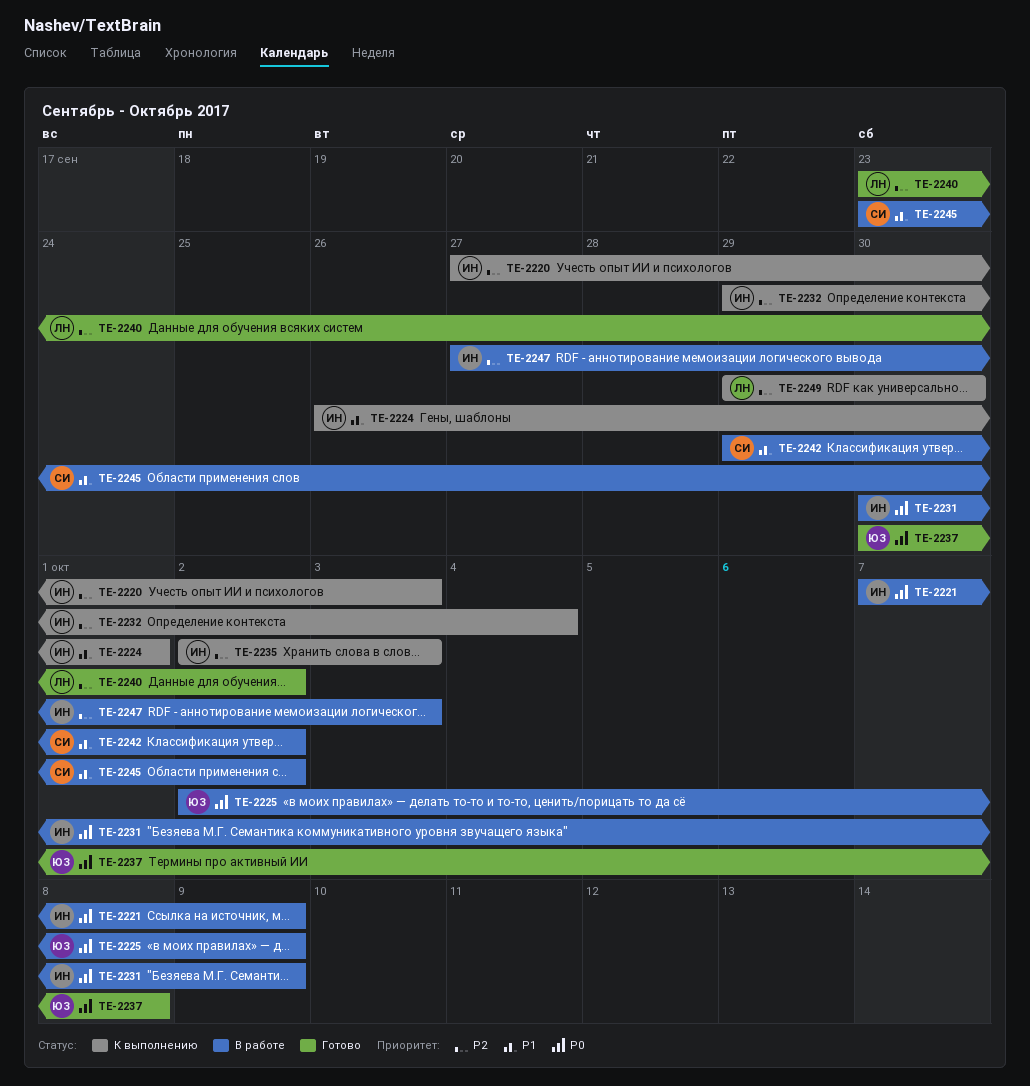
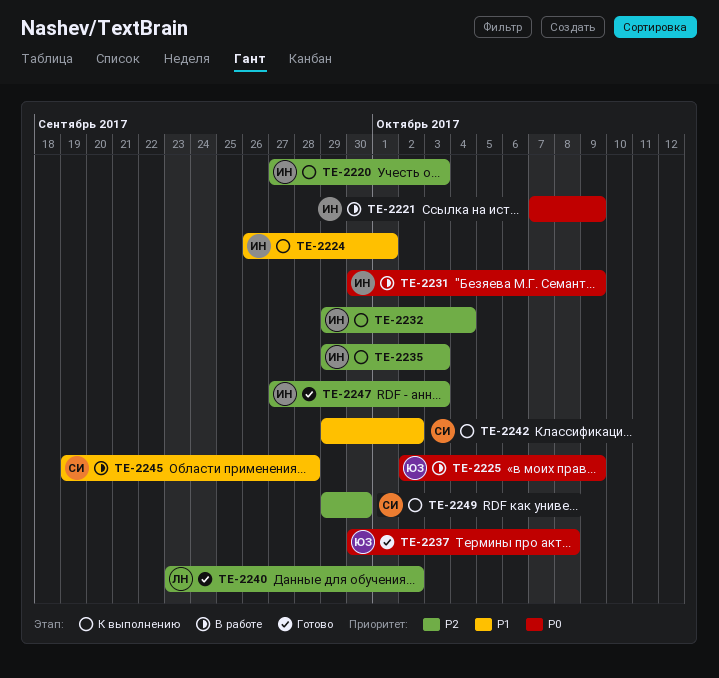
TE-2235, start: Oct 2 -> Sep 29
TE-2242, status: В работе -> К выполнению
TE-2245, start: Sep 23 -> Sep 19
TE-2245, due: Oct 2 -> Sep 28
TE-2247, status: В работе -> Готово
TE-2249, owner: ЛН -> СИ

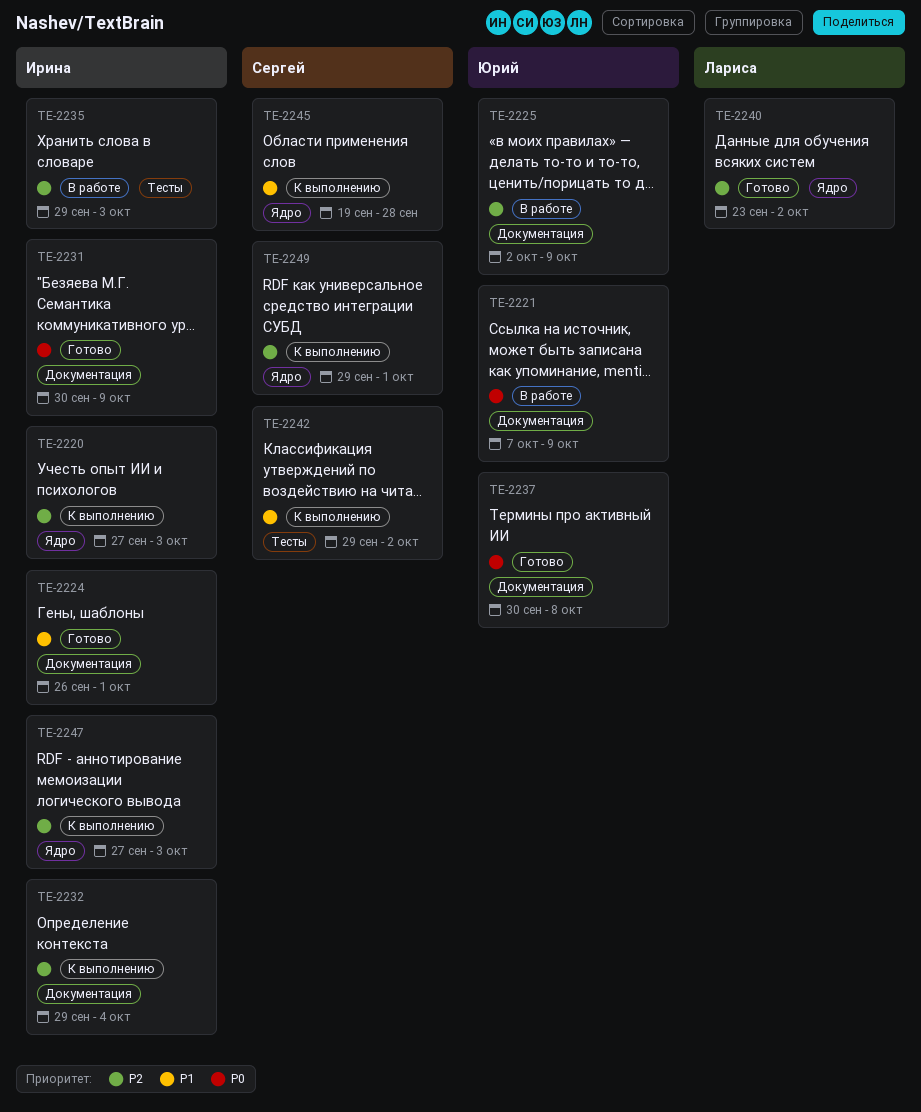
TE-2221, owner: Ирина -> Юрий
TE-2224, status: К выполнению -> Готово
TE-2225, priority: P0 -> P2
TE-2231, status: В работе -> Готово
TE-2235, status: К выполнению -> В работе
TE-2245, status: В работе -> К выполнению
TE-2247, status: Готово -> К выполнению
TE-2249, due: Sep 30 -> Oct 1

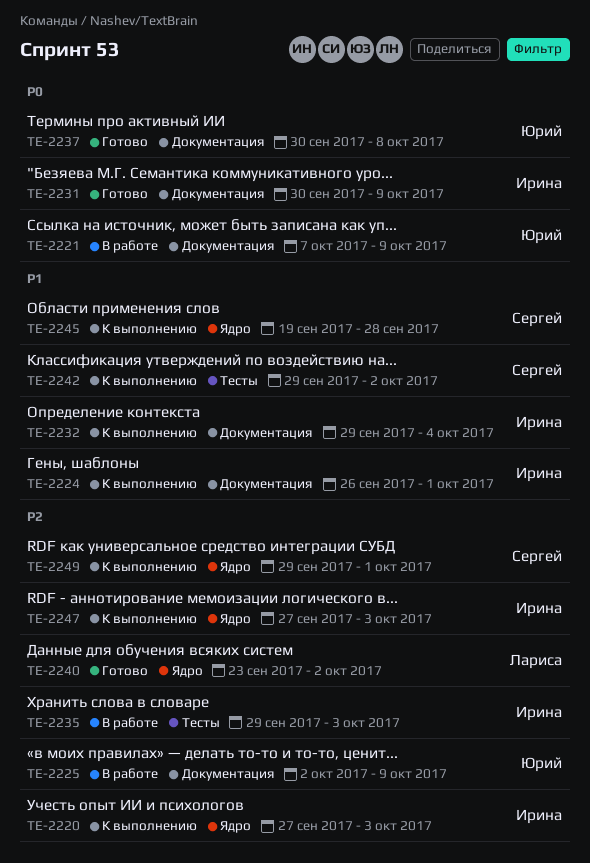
TE-2224, status: Готово -> К выполнению
TE-2232, priority: P2 -> P1

